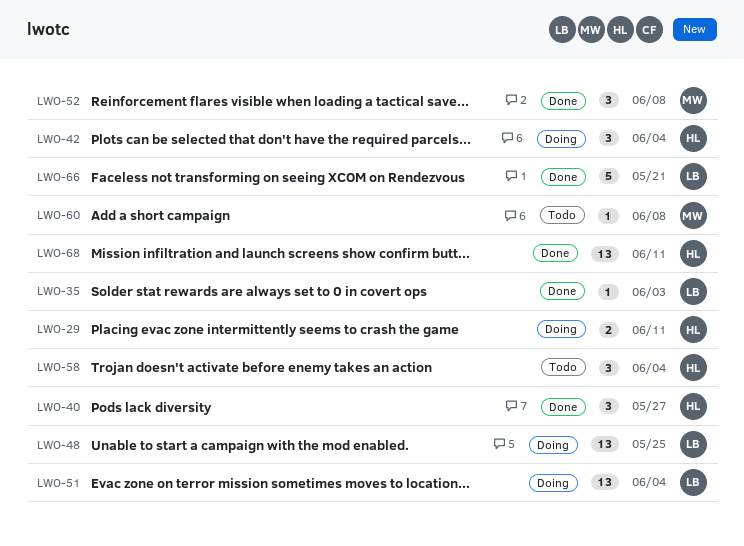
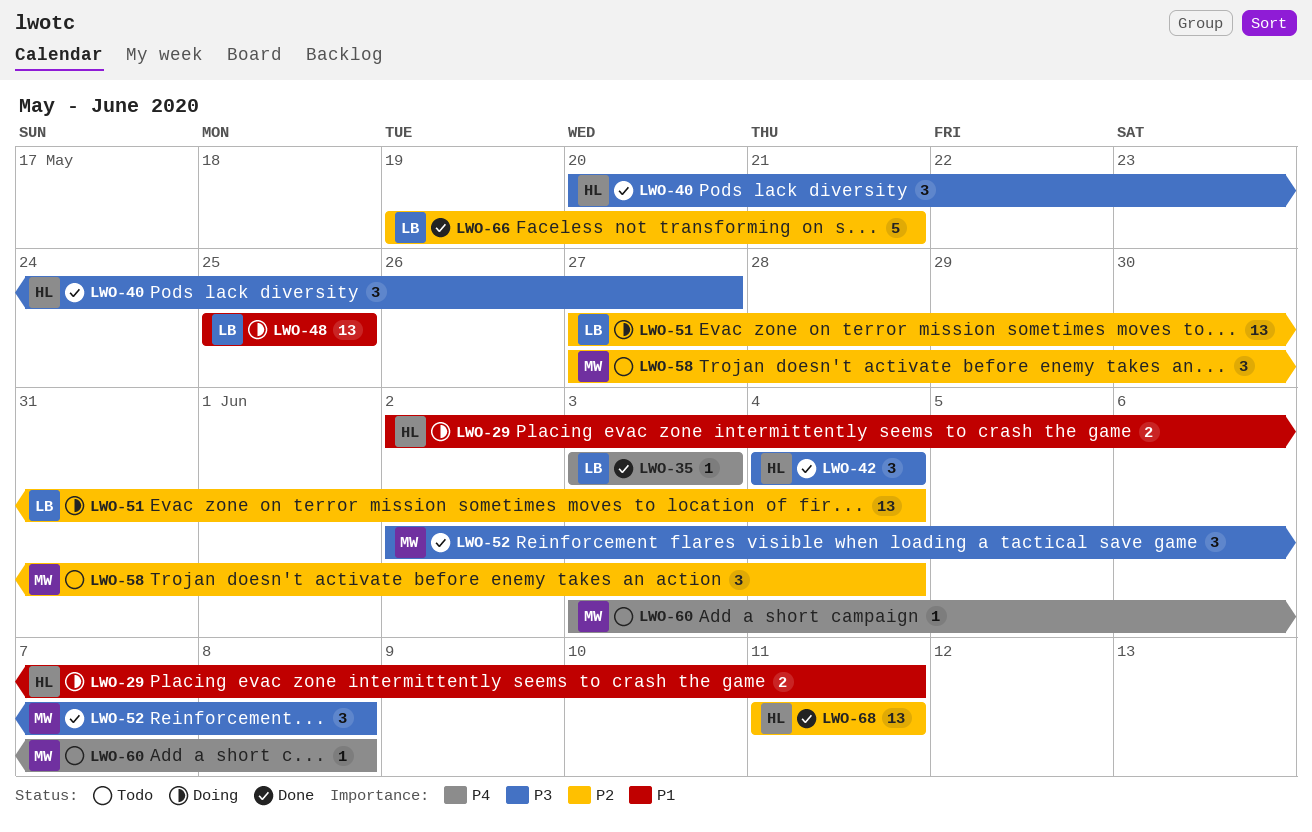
LWO-42, status: Doing -> Done
LWO-58, owner: HL -> MW

